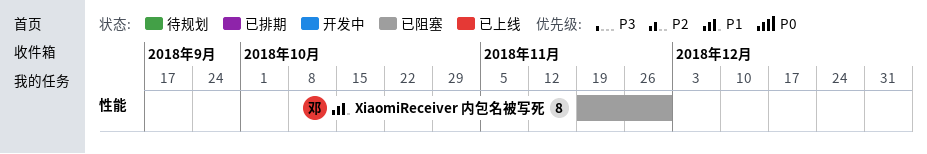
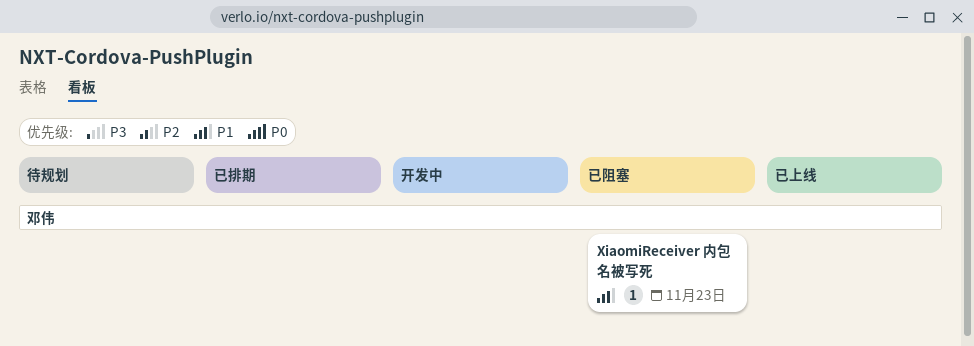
XiaomiReceiver 内包名被写死, estimate: 8 -> 1
XiaomiReceiver 内包名被写死, due: Nov 30 -> Nov 23

